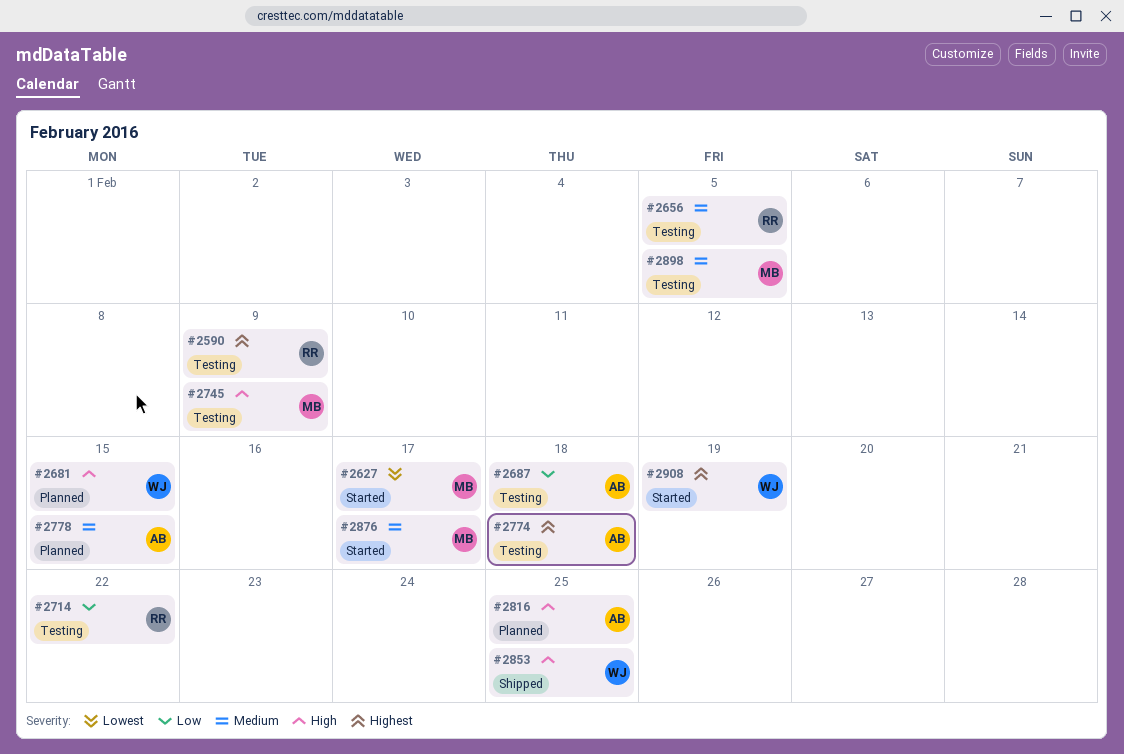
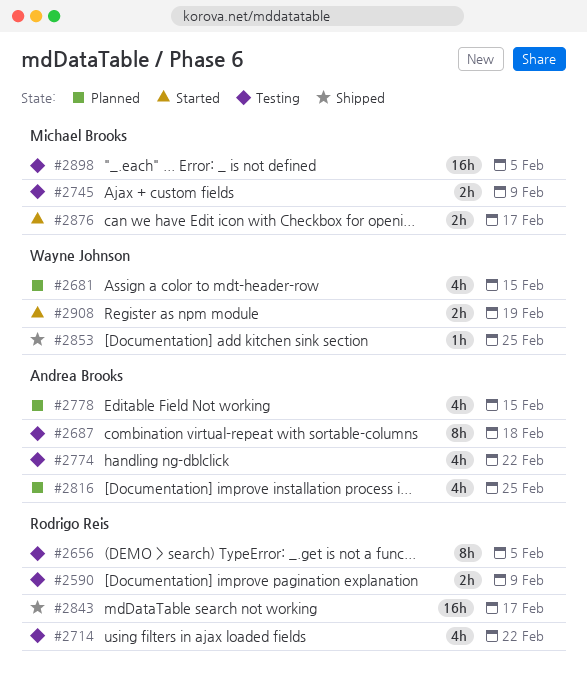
#2627: present -> none
#2774, due: Feb 18 -> Feb 22
#2843: none -> present

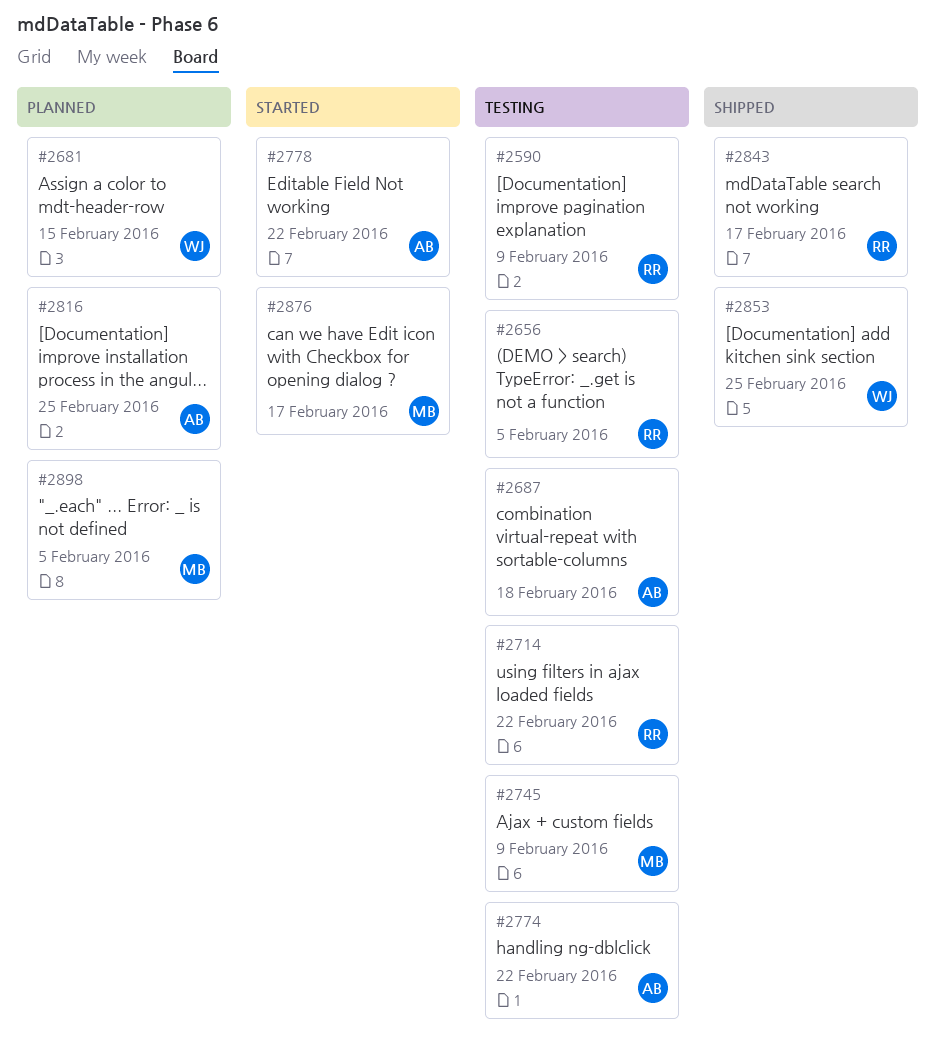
#2778, status: Planned -> Started
#2778, due: Feb 15 -> Feb 22
#2898, status: Testing -> Planned
#2908: present -> none

